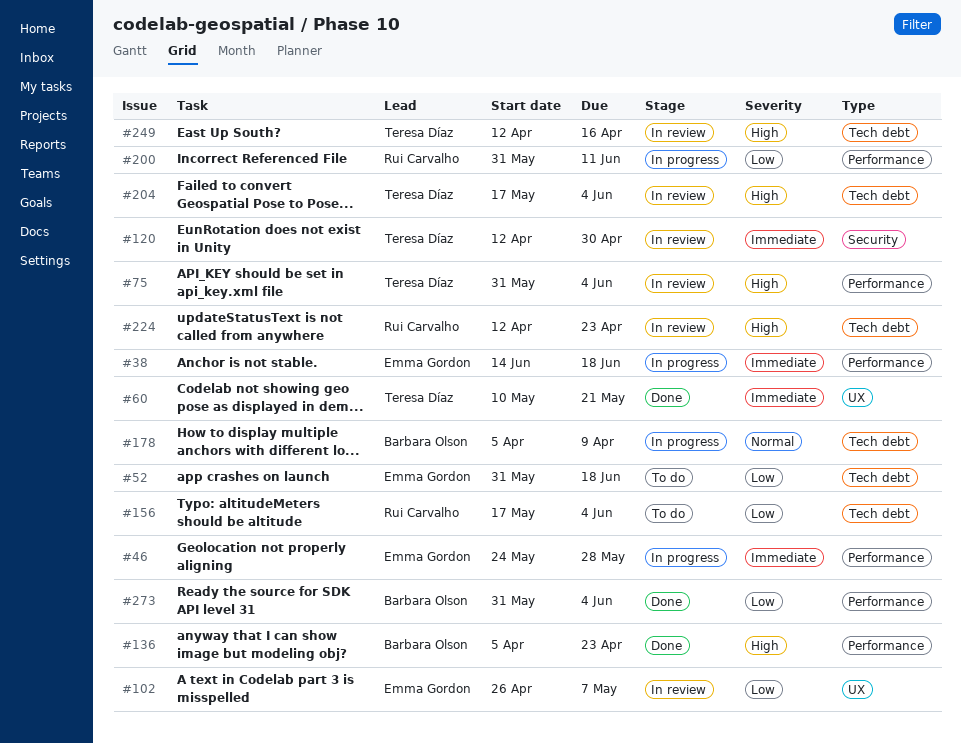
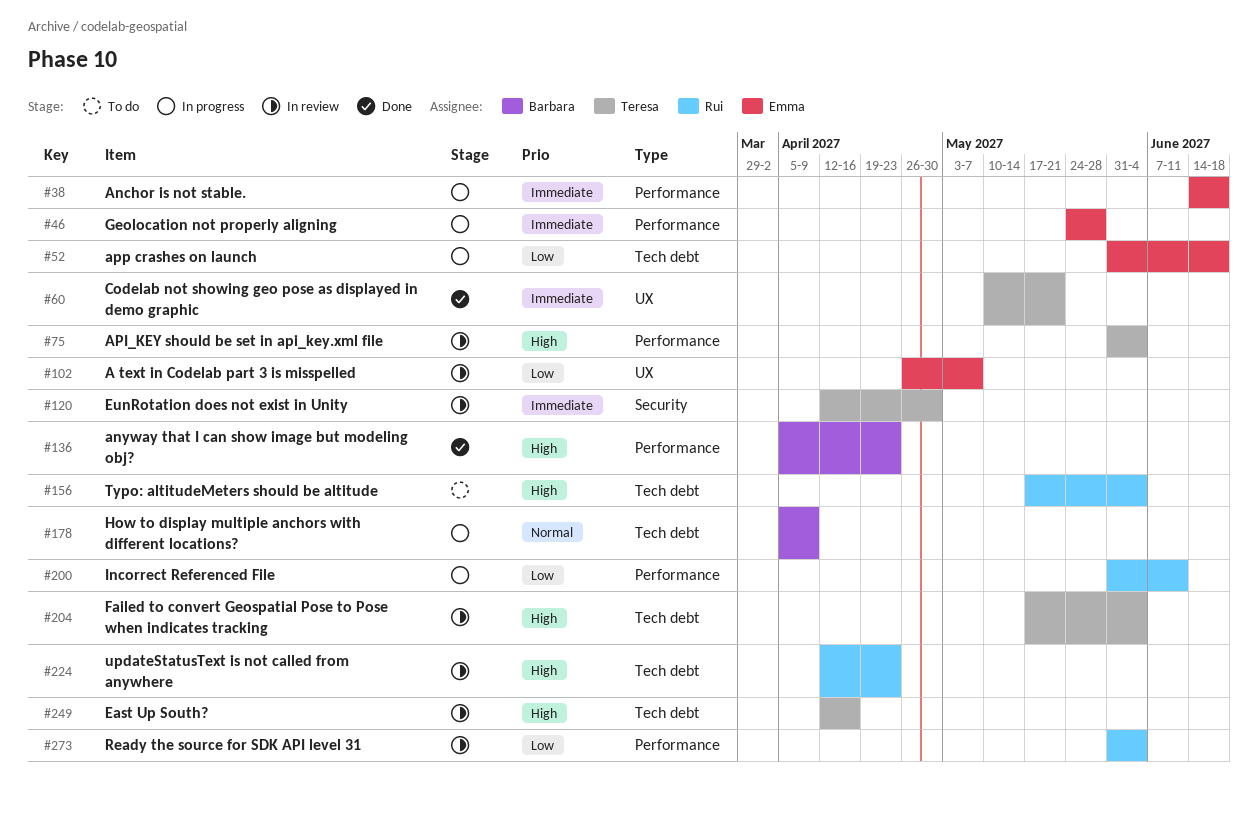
#52, status: To do -> In progress
#156, priority: Low -> High
#273, status: Done -> In review
#273, owner: Barbara Olson -> Rui Carvalho

